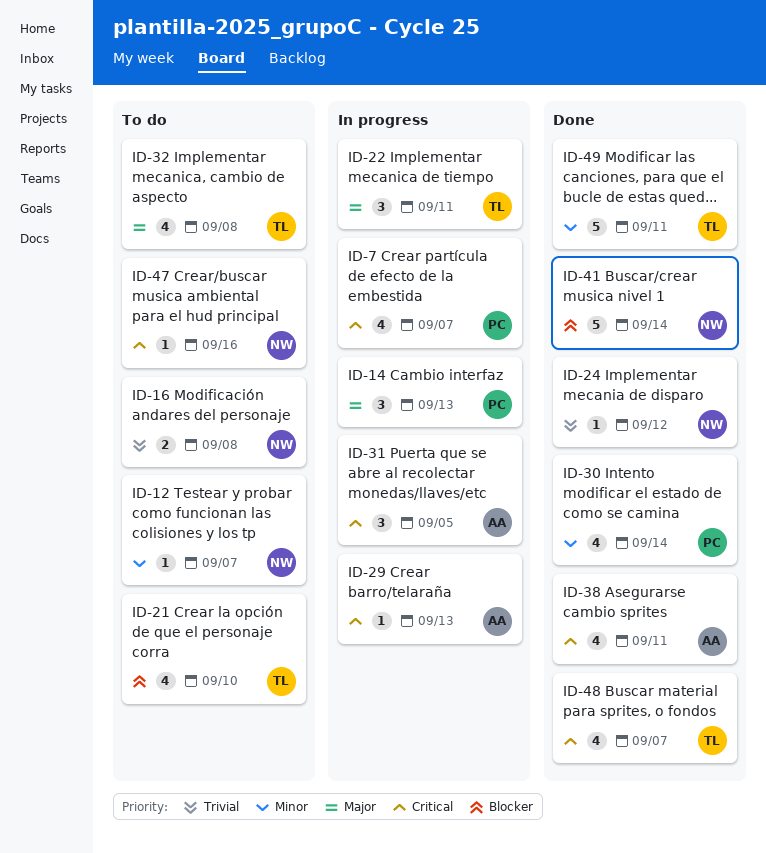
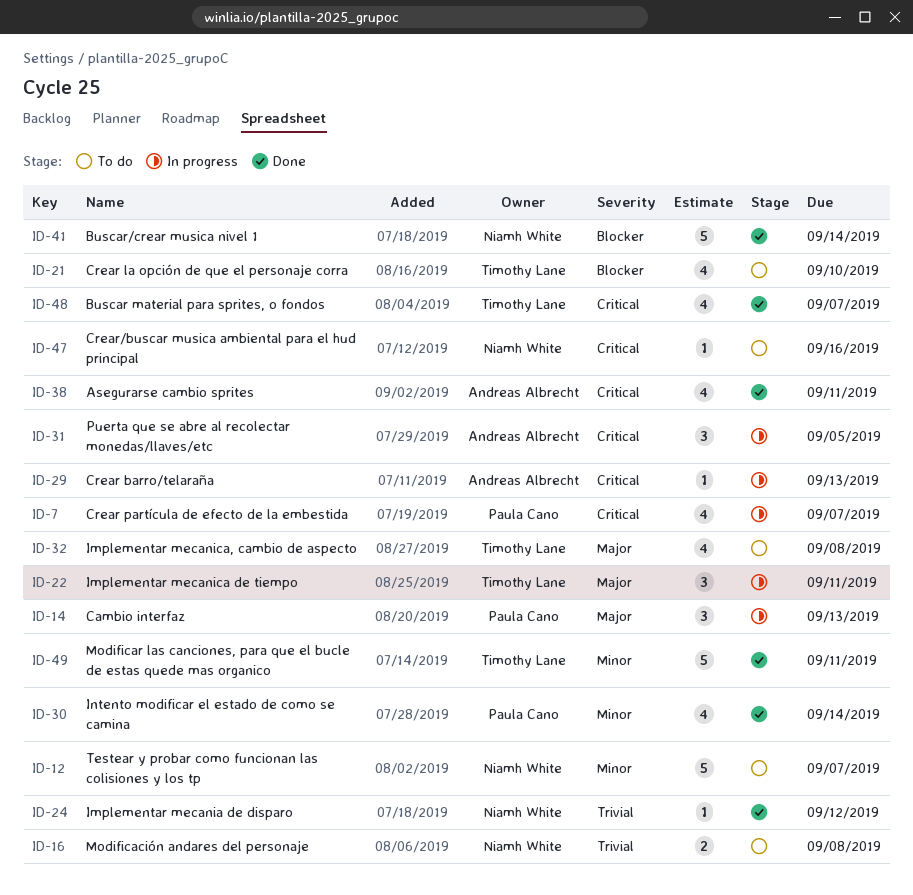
ID-12, estimate: 1 -> 5

